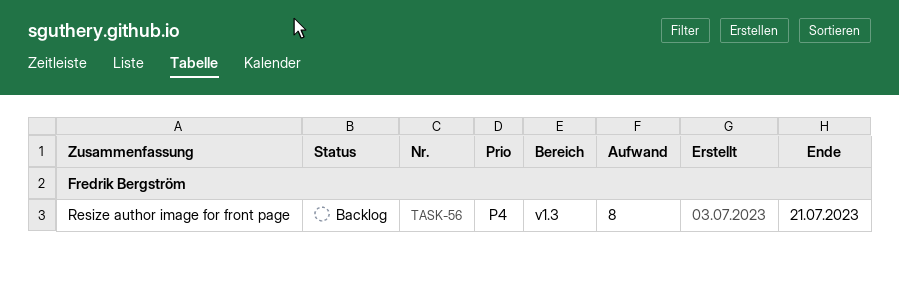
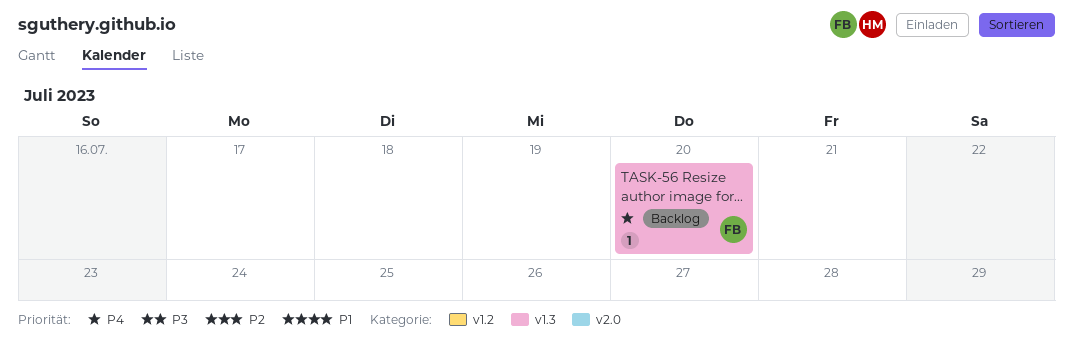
TASK-56, estimate: 8 -> 1
TASK-56, due: Jul 21 -> Jul 20

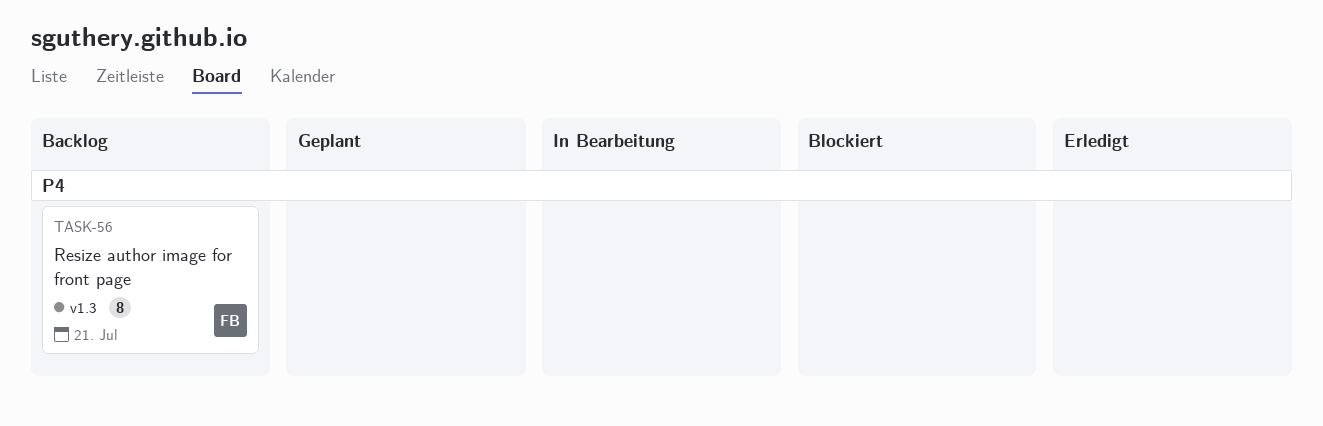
TASK-56, estimate: 1 -> 8
TASK-56, due: Jul 20 -> Jul 21

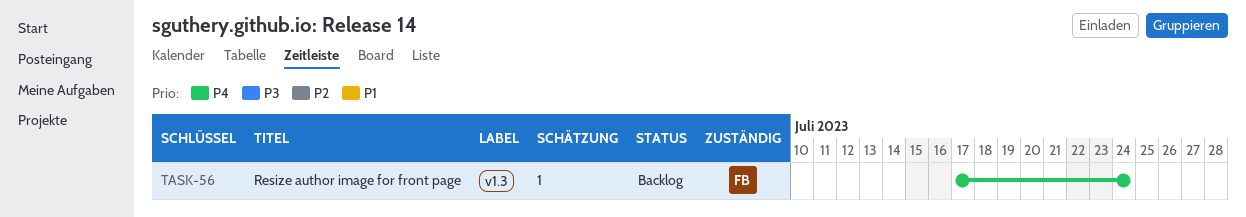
TASK-56, estimate: 8 -> 1
TASK-56, due: Jul 21 -> Jul 24

